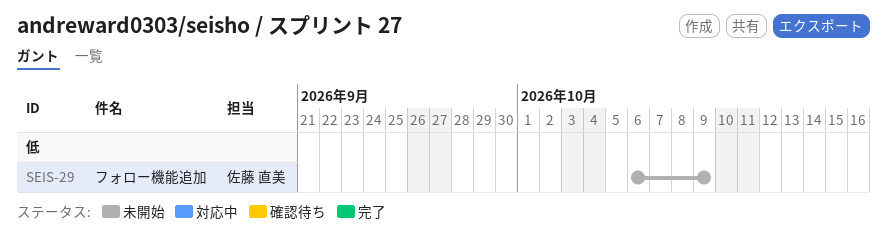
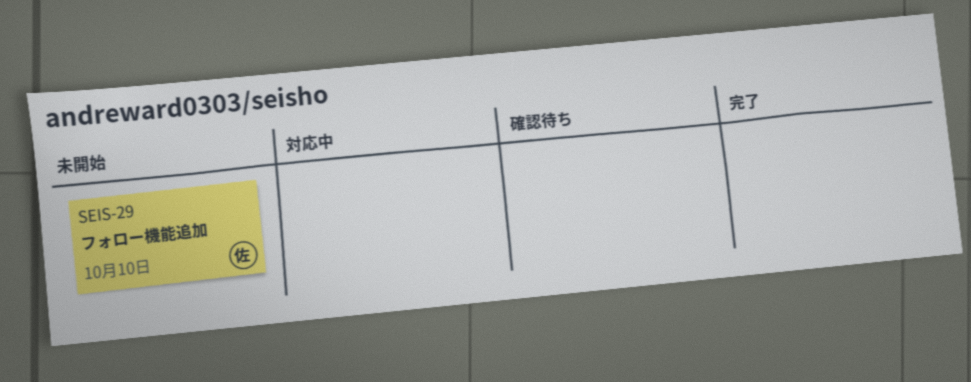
SEIS-29, due: Oct 9 -> Oct 10

